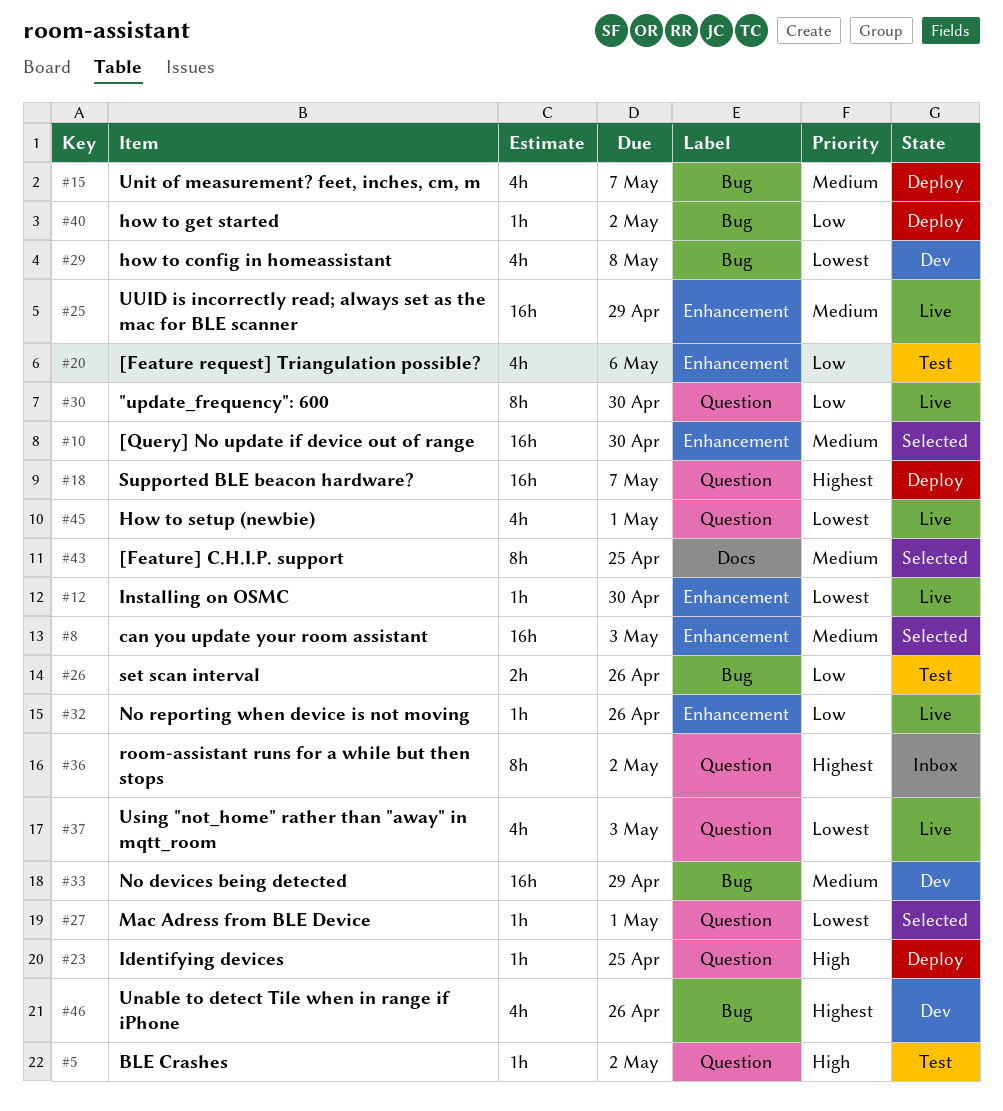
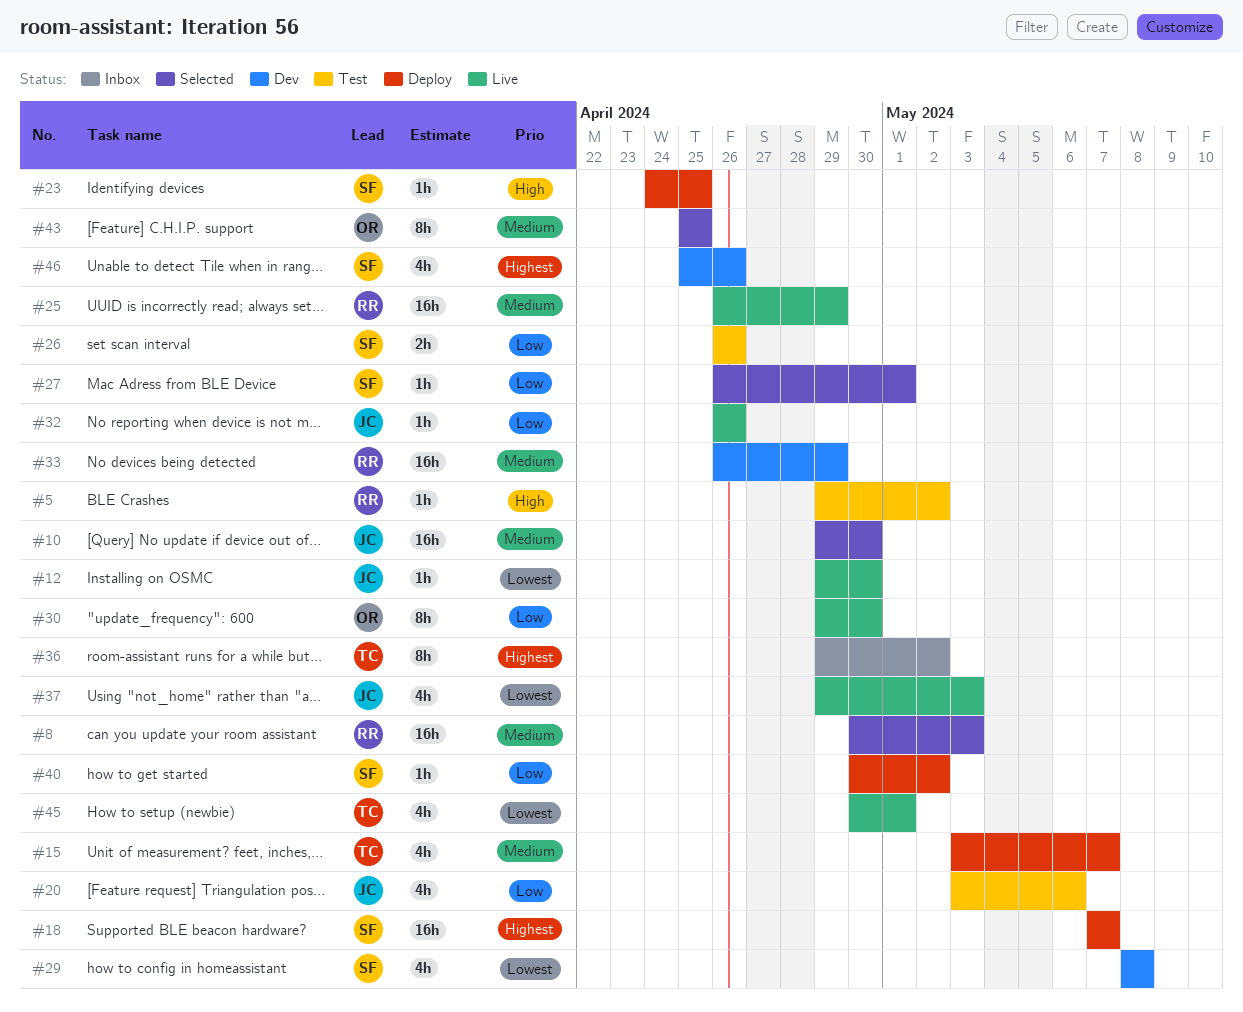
#27, priority: Lowest -> Low

